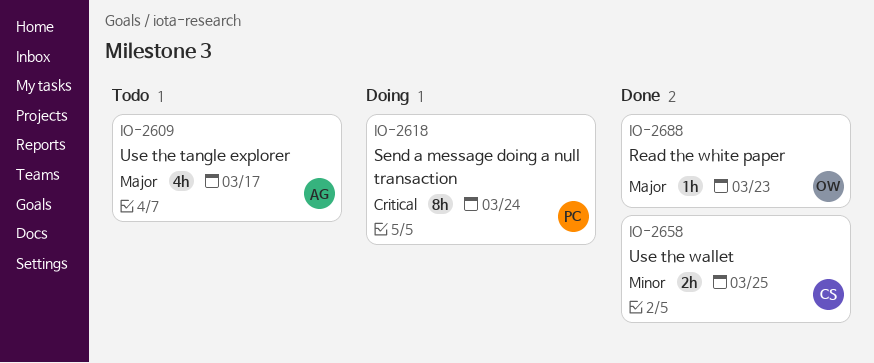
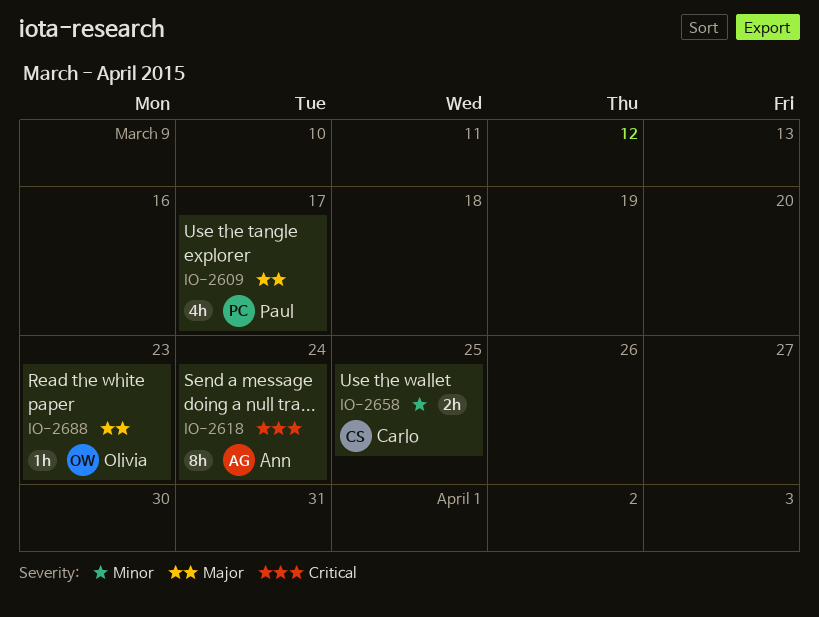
IO-2609, owner: Ann -> Paul
IO-2618, owner: Paul -> Ann

